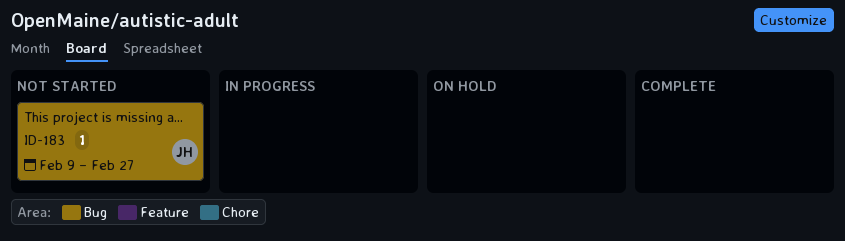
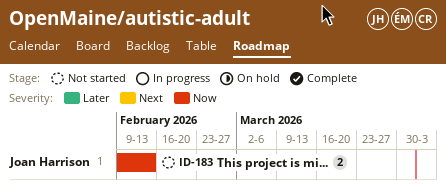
ID-183, estimate: 1 -> 2
ID-183, due: Feb 27 -> Feb 13

